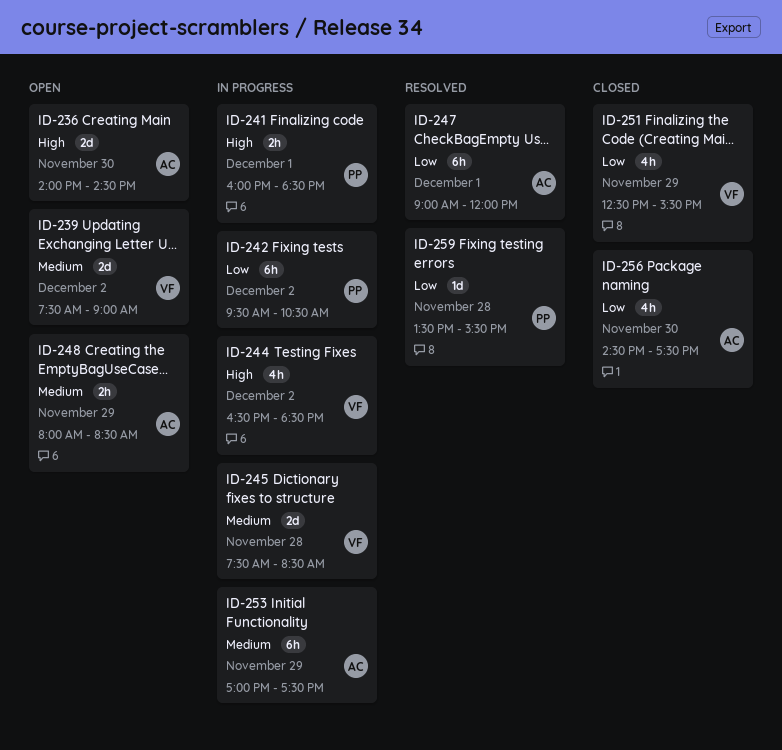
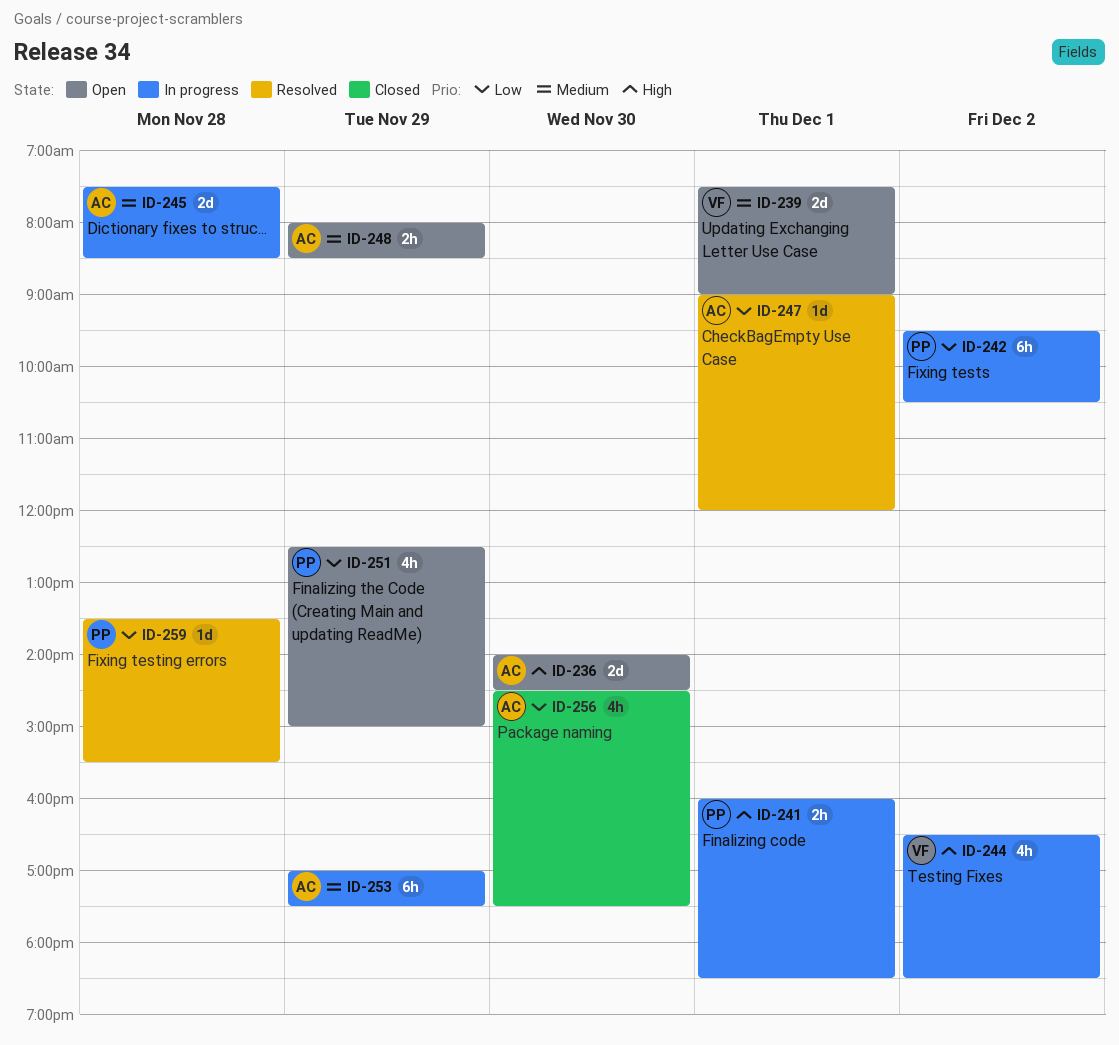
ID-239, day: Dec 2 -> Dec 1
ID-245, owner: VF -> AC
ID-247, estimate: 6h -> 1d
ID-251, status: Closed -> Open
ID-251, owner: VF -> PP
ID-251, ends: 15:30 -> 15:00

